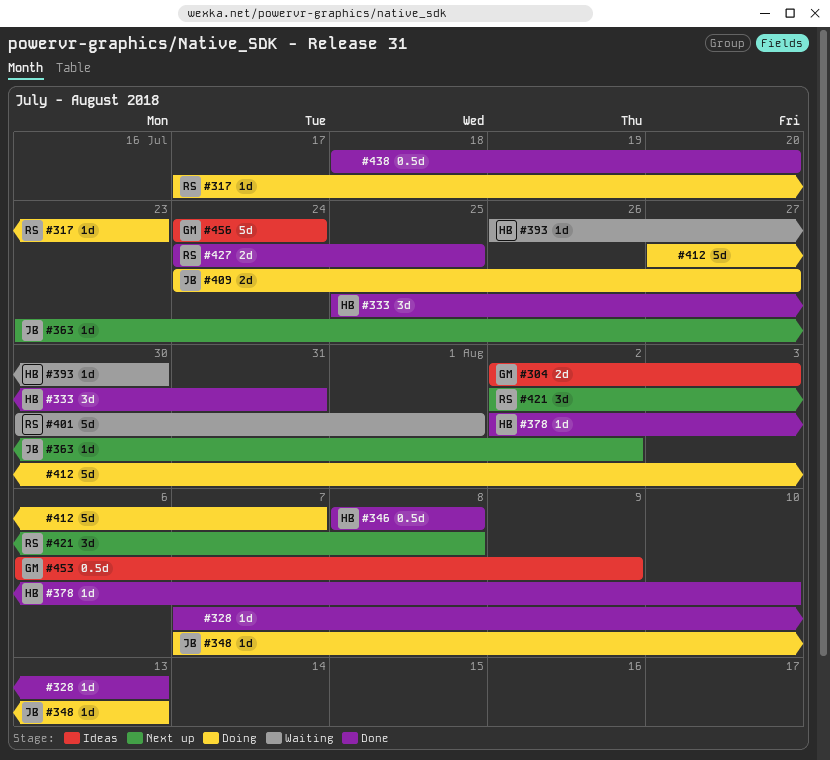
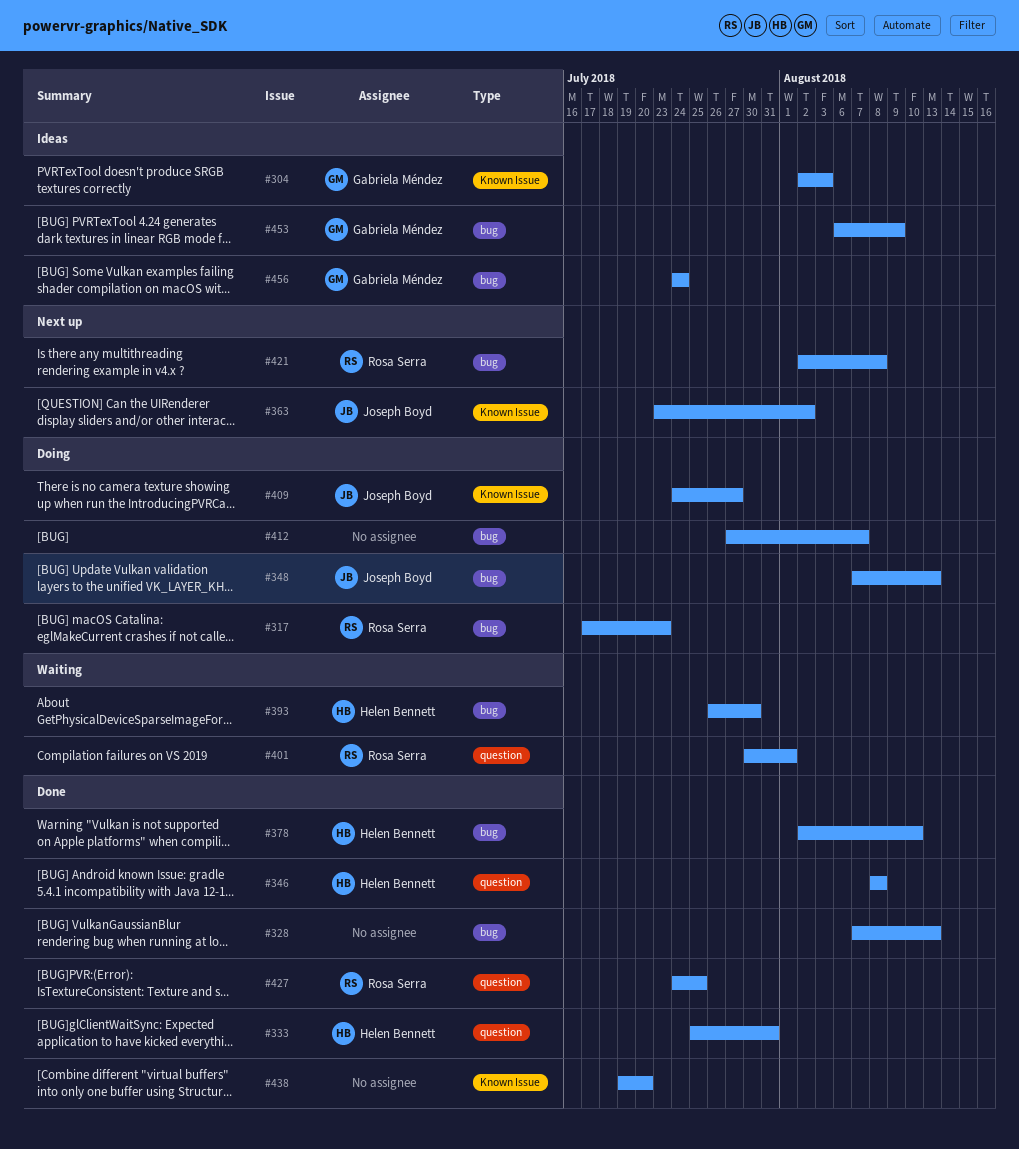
#438, start: Jul 18 -> Jul 19

